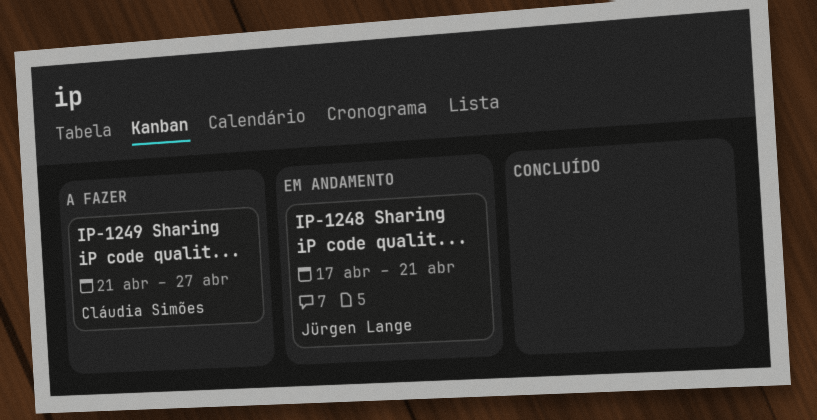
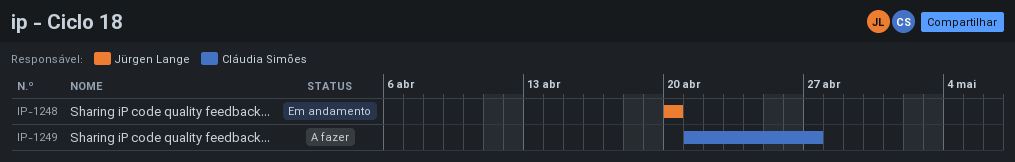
IP-1248, start: Apr 17 -> Apr 20
IP-1248, due: Apr 21 -> Apr 20

